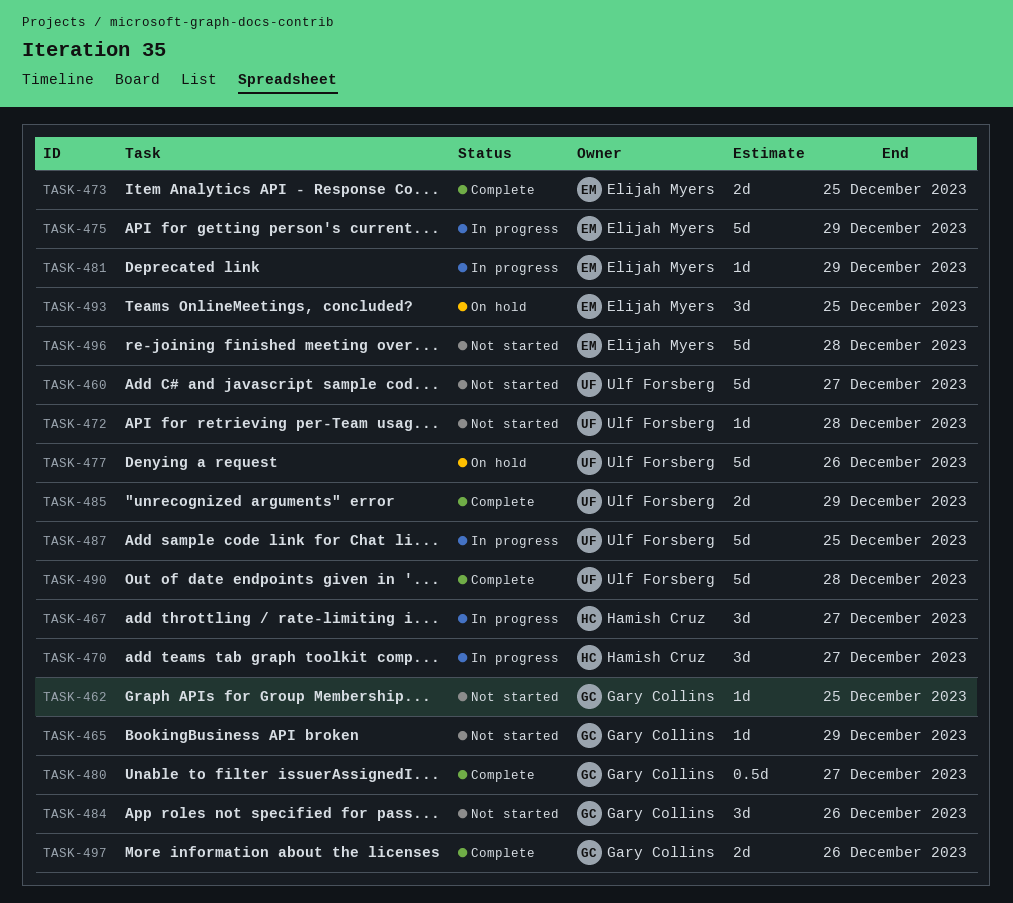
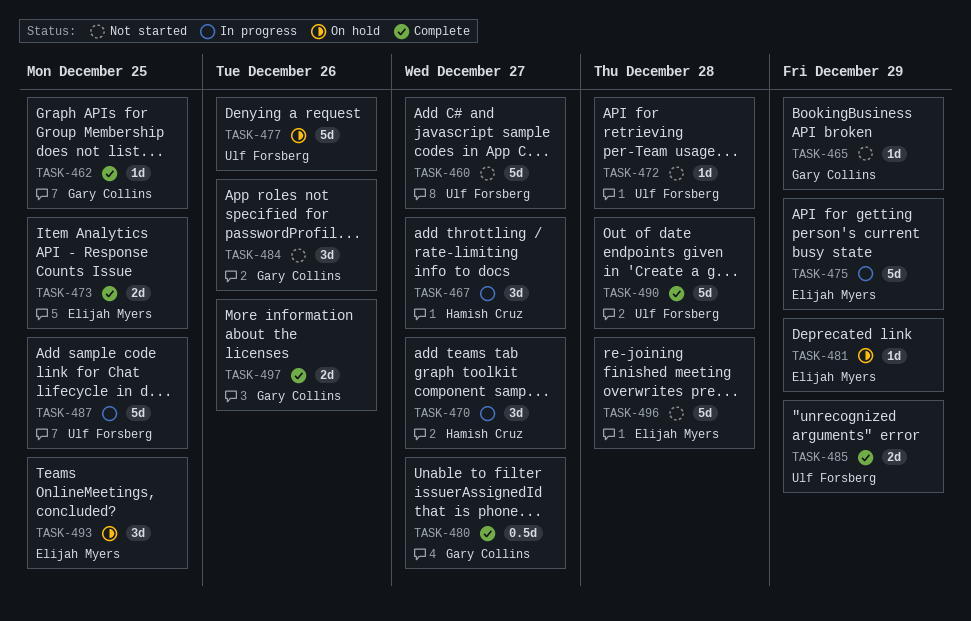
TASK-462, status: Not started -> Complete
TASK-481, status: In progress -> On hold

